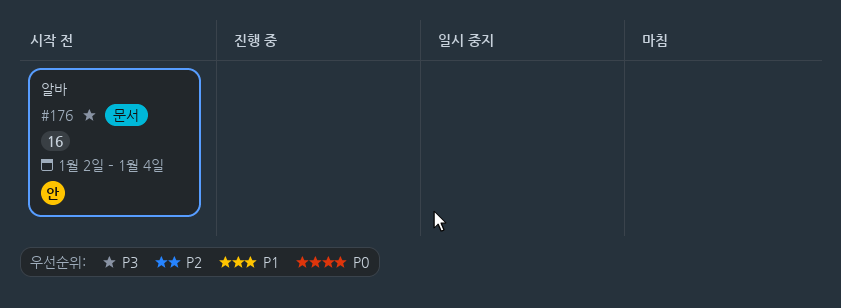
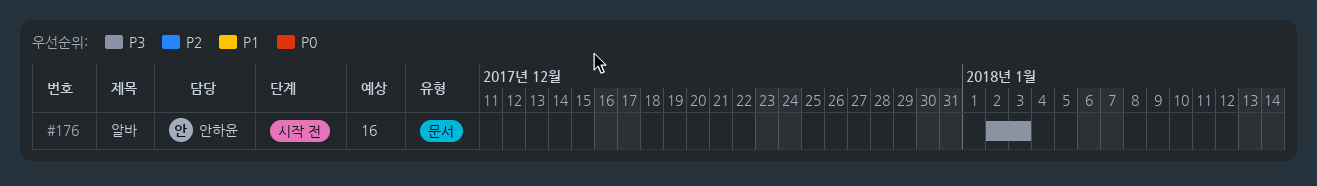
#176, due: Jan 4 -> Jan 3

